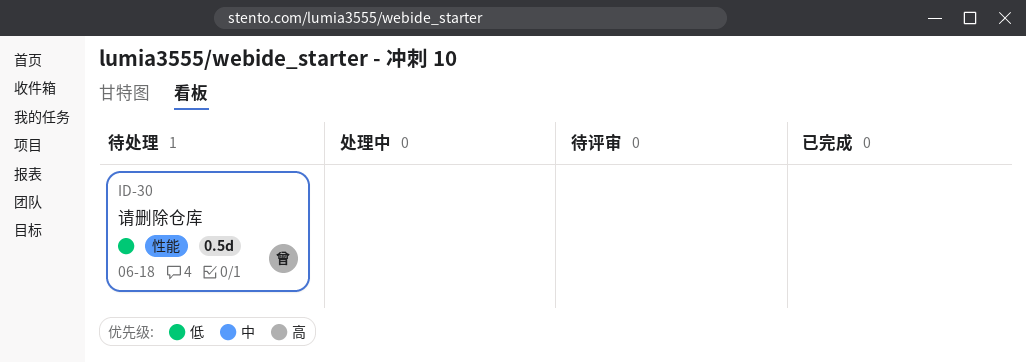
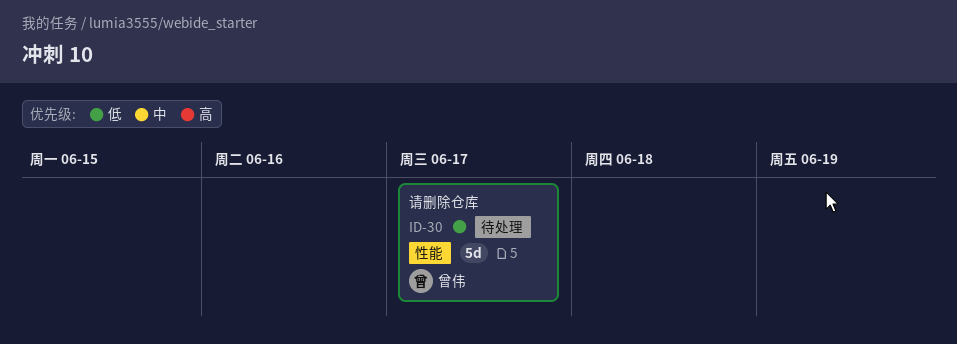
ID-30, estimate: 0.5d -> 5d
ID-30, due: Jun 18 -> Jun 17

